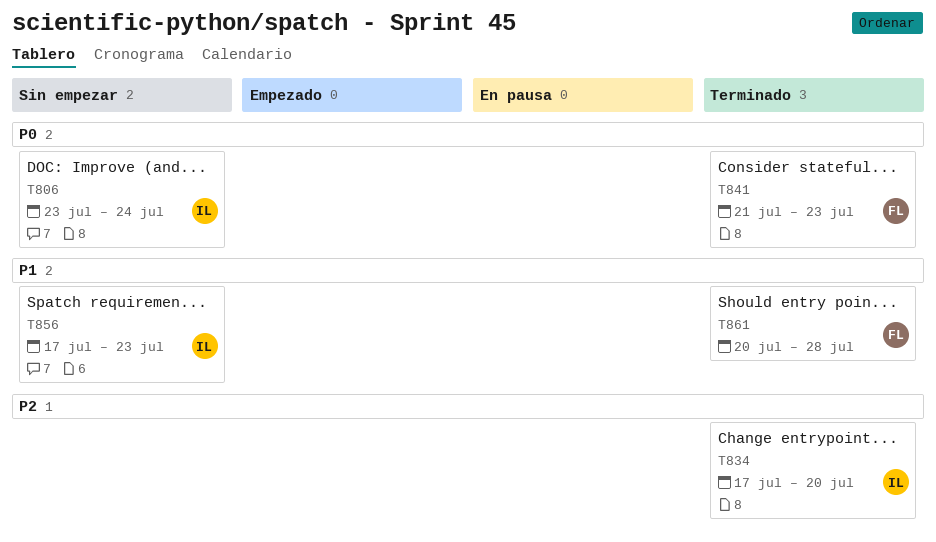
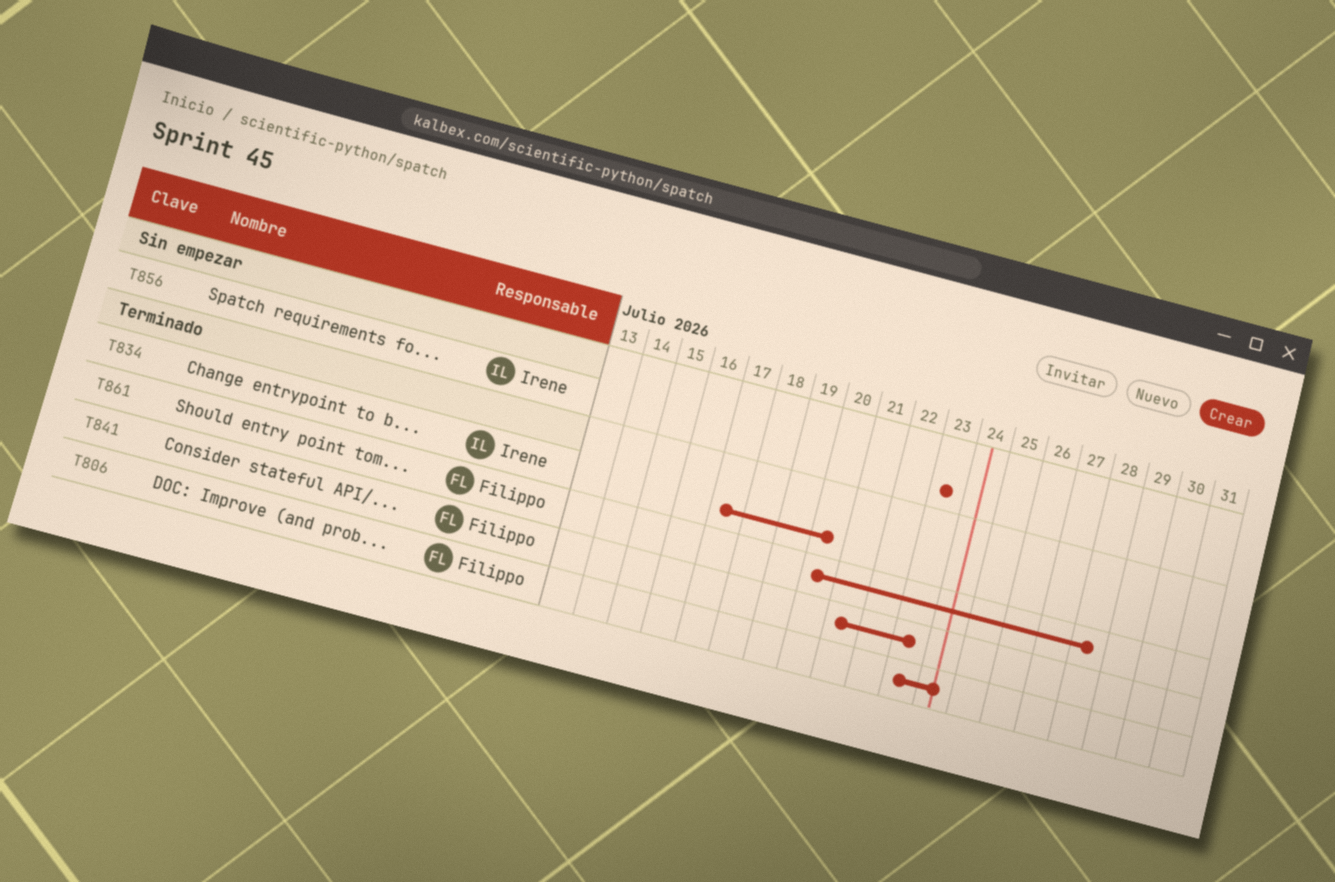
T806, status: Sin empezar -> Terminado
T806, owner: Irene -> Filippo
T856, start: Jul 17 -> Jul 23

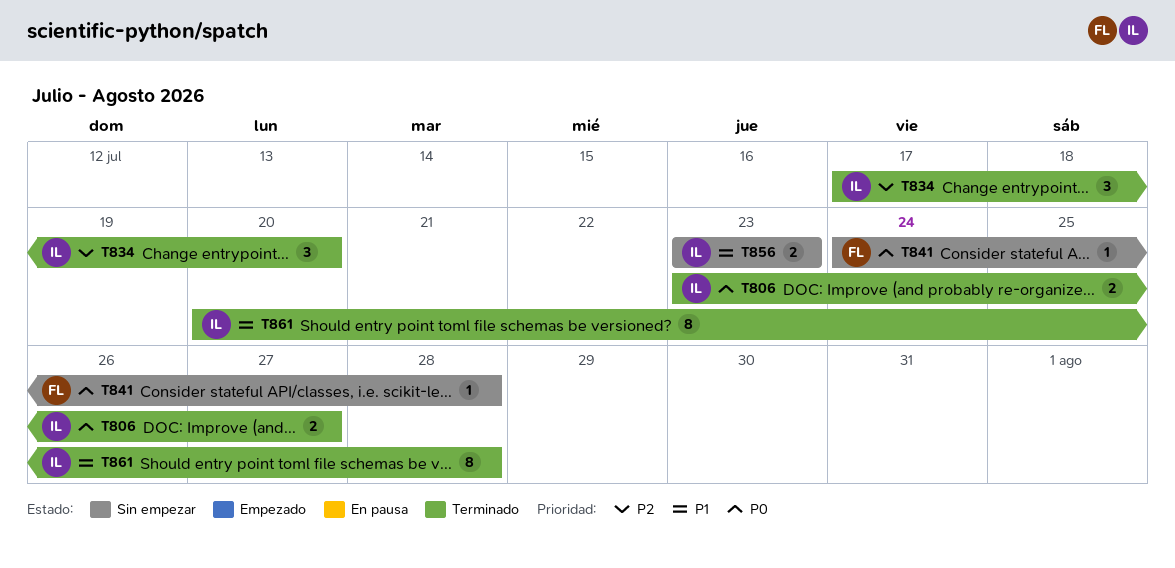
T806, owner: Filippo -> Irene
T806, due: Jul 24 -> Jul 27
T841, status: Terminado -> Sin empezar
T841, start: Jul 21 -> Jul 24
T841, due: Jul 23 -> Jul 28
T861, owner: Filippo -> Irene

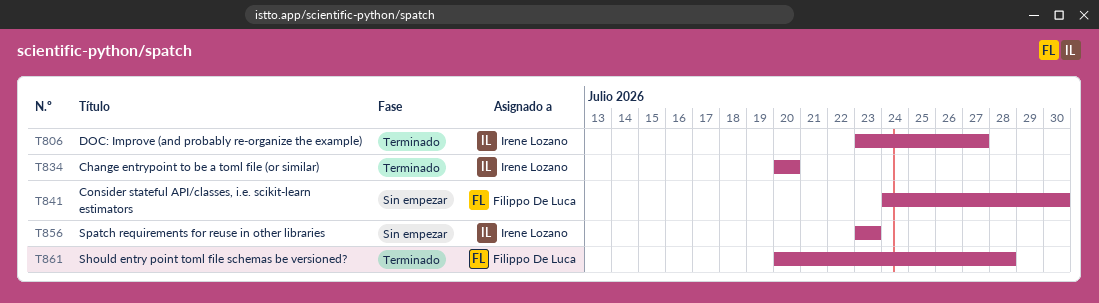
T834, start: Jul 17 -> Jul 20
T841, due: Jul 28 -> Jul 30
T861, owner: Irene Lozano -> Filippo De Luca

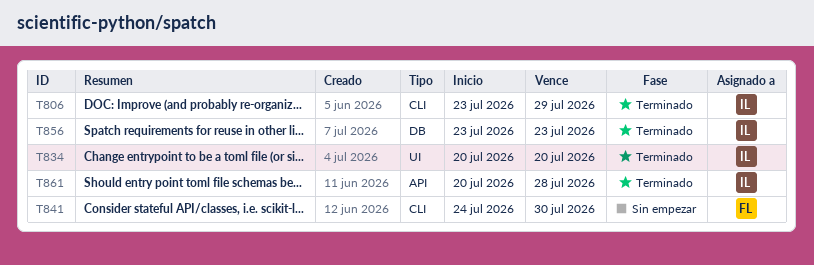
T806, due: Jul 27 -> Jul 29
T856, status: Sin empezar -> Terminado
T861, owner: Filippo De Luca -> Irene Lozano

